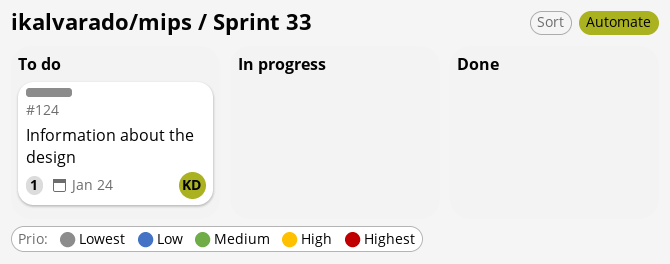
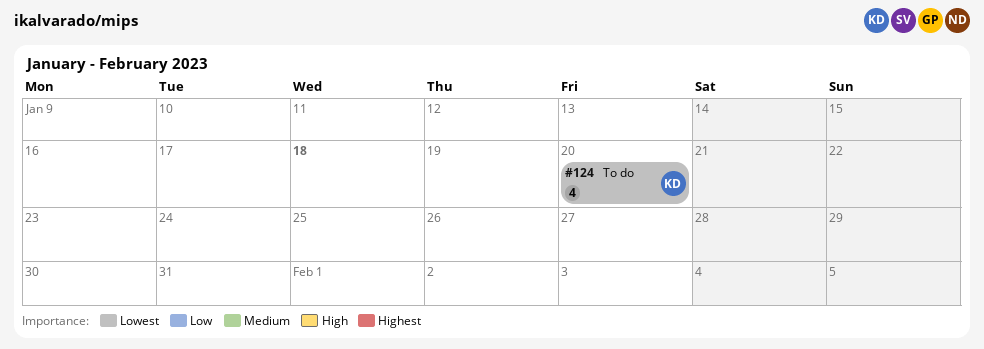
#124, estimate: 1 -> 4
#124, due: Jan 24 -> Jan 20

